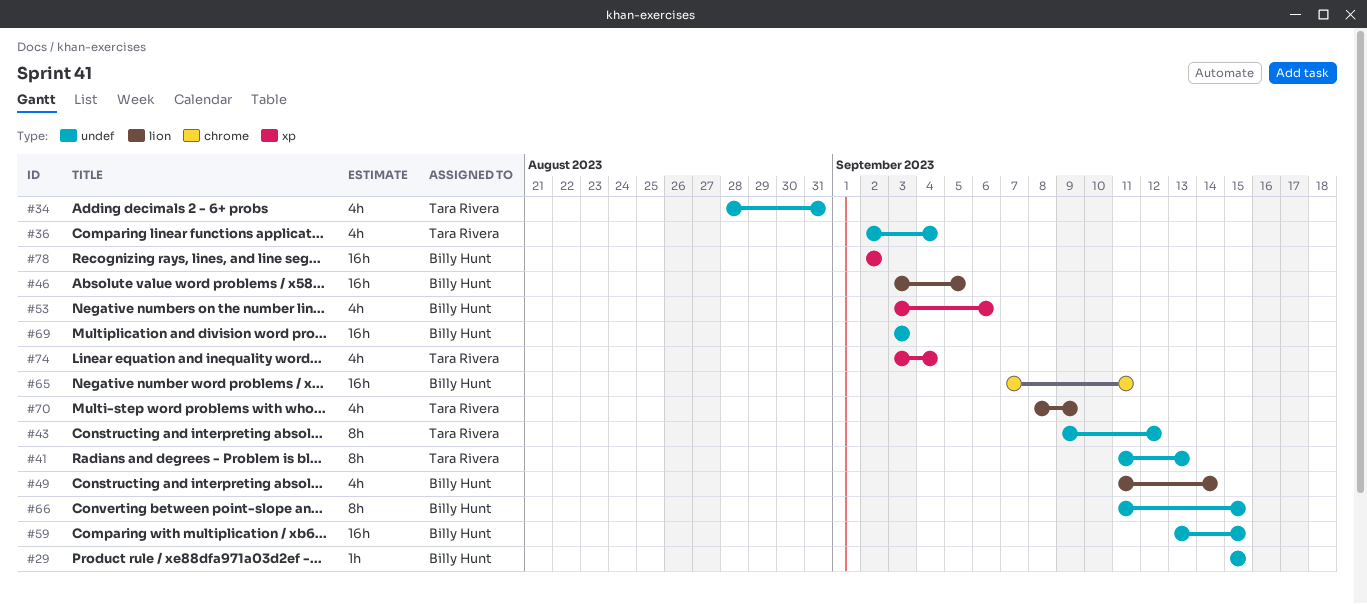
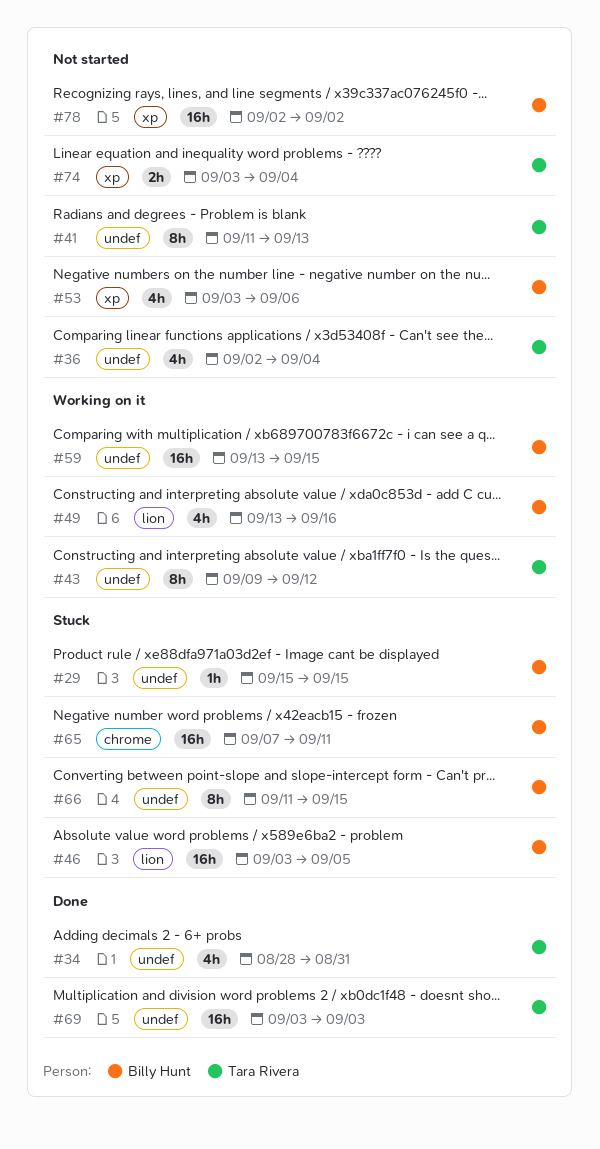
#49, start: Sep 11 -> Sep 13
#49, due: Sep 14 -> Sep 16
#69, owner: Billy Hunt -> Tara Rivera
#70: present -> none
#74, estimate: 4h -> 2h

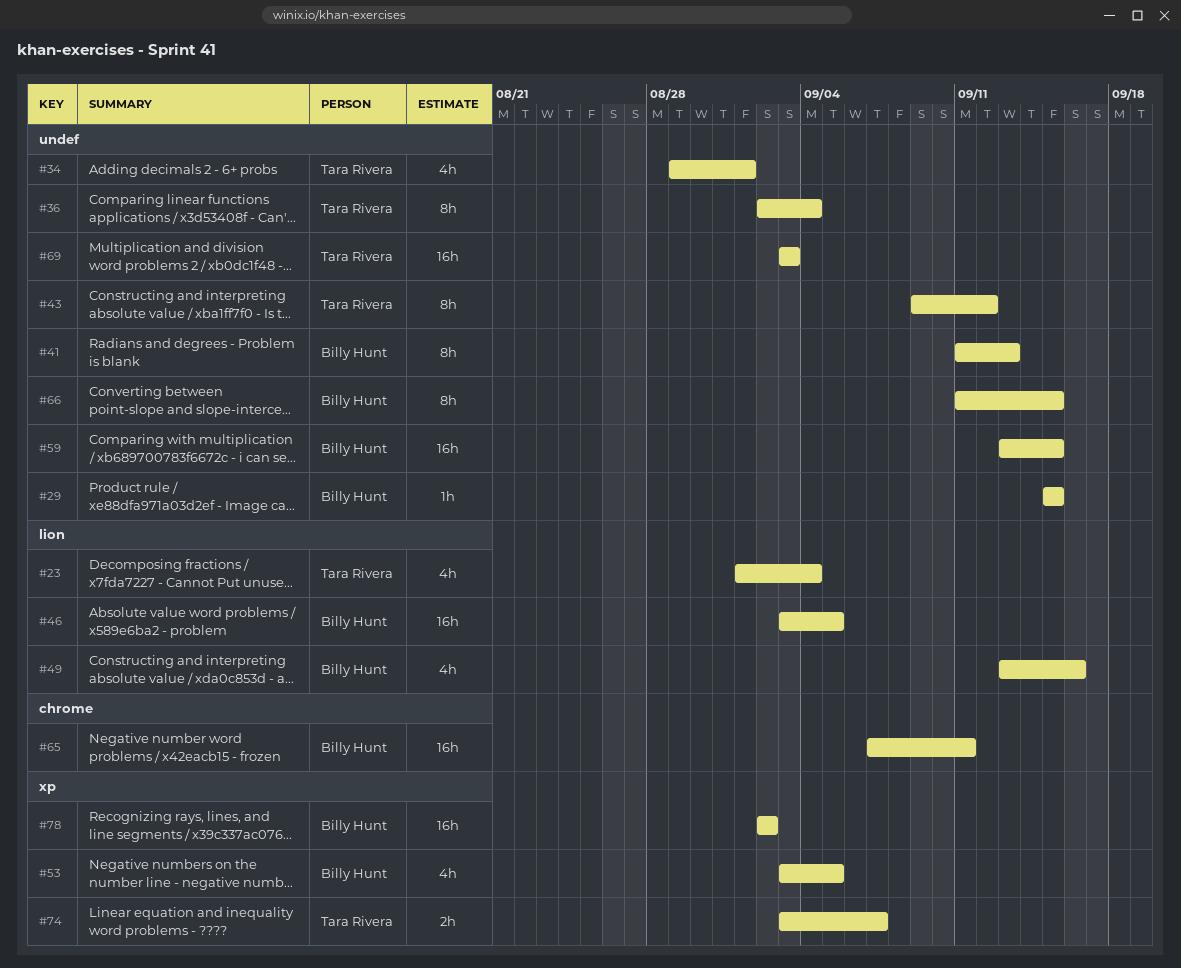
#23: none -> present
#34, start: Aug 28 -> Aug 29
#34, due: Aug 31 -> Sep 1
#36, estimate: 4h -> 8h
#41, owner: Tara Rivera -> Billy Hunt
#53, due: Sep 6 -> Sep 5
#74, due: Sep 4 -> Sep 7

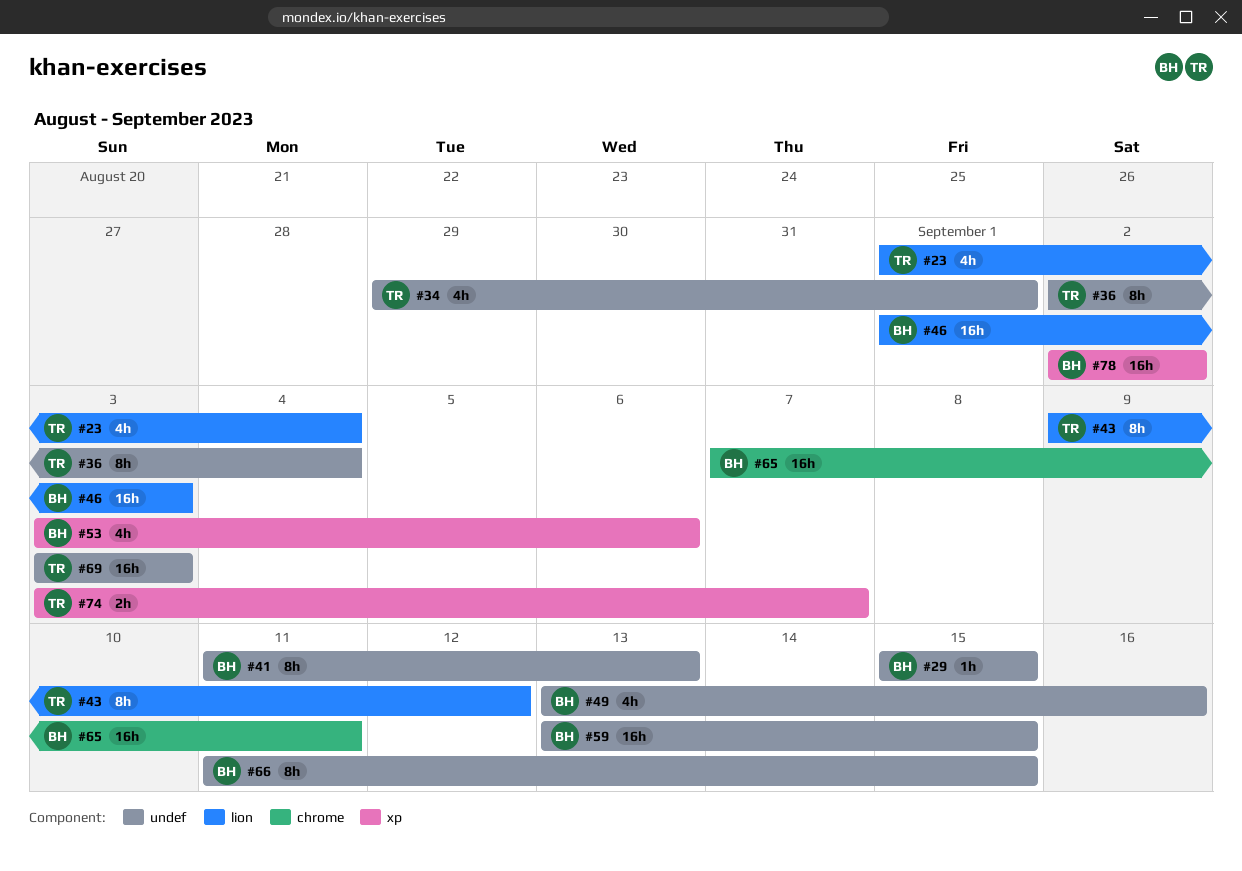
#43, label: undef -> lion
#46, start: Sep 3 -> Sep 1
#46, due: Sep 5 -> Sep 3
#49, label: lion -> undef
#53, due: Sep 5 -> Sep 6

